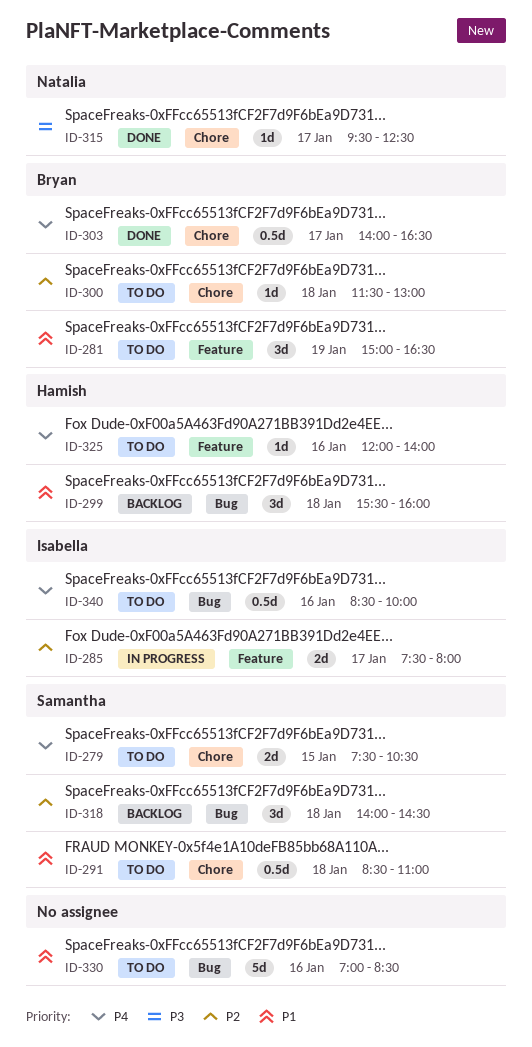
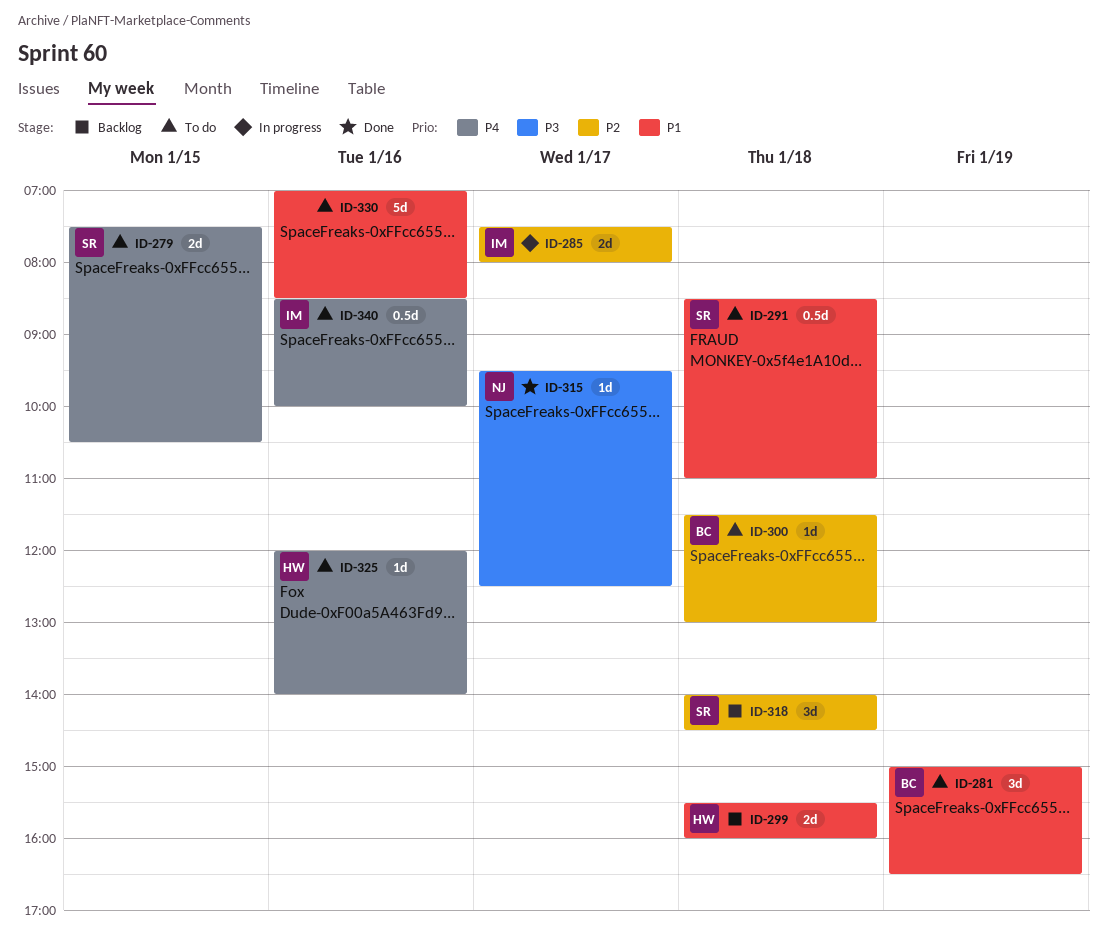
ID-299, estimate: 3d -> 2d
ID-303: present -> none

